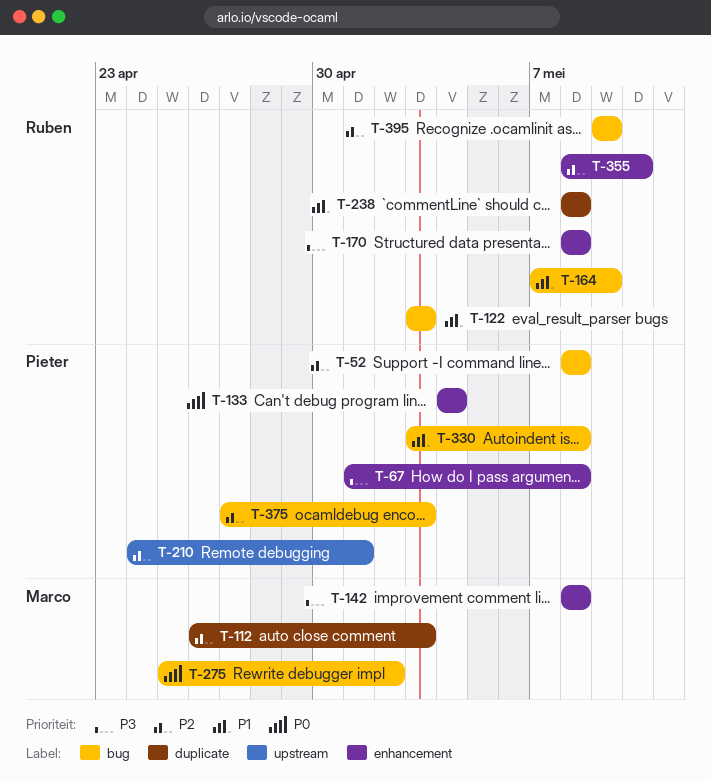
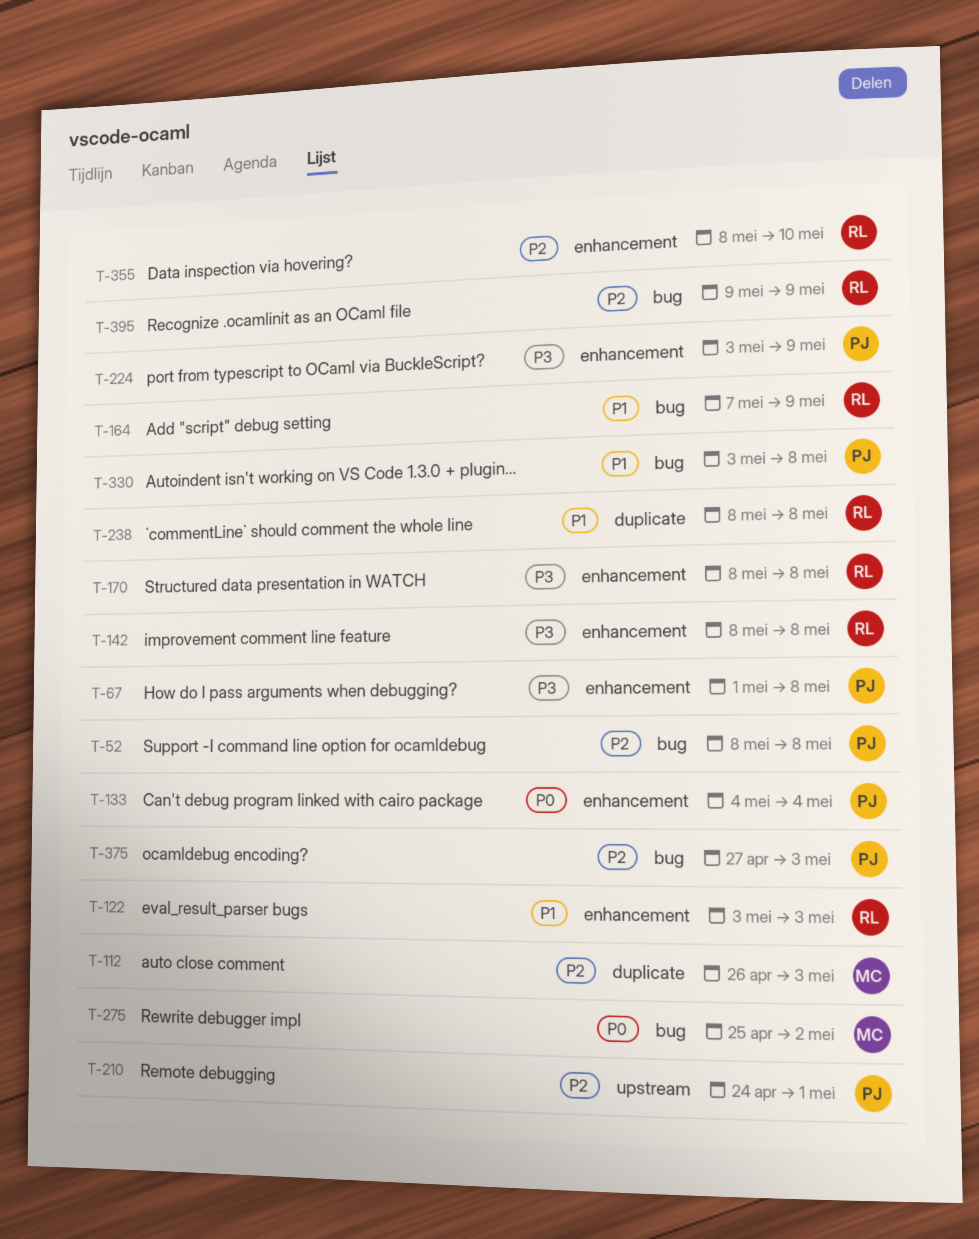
T-122, label: bug -> enhancement
T-142, owner: Marco -> Ruben
T-224: none -> present

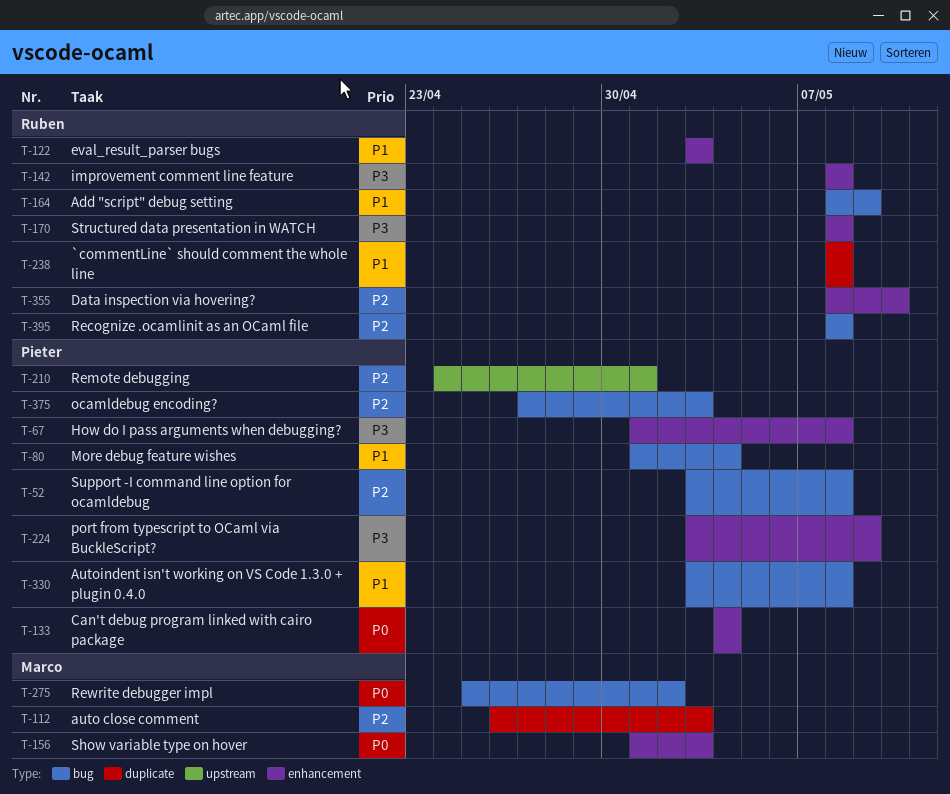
T-52, start: May 8 -> May 3
T-80: none -> present
T-156: none -> present
T-164, start: May 7 -> May 8
T-395, start: May 9 -> May 8
T-395, due: May 9 -> May 8

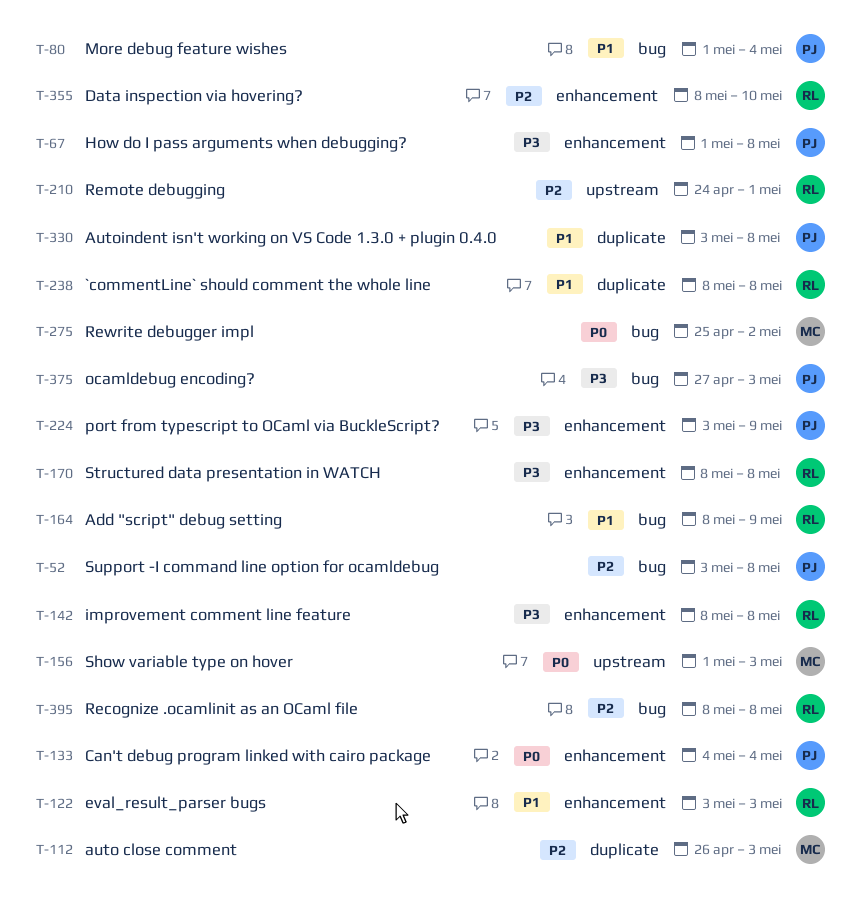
T-156, label: enhancement -> upstream
T-210, owner: Pieter -> Ruben
T-330, label: bug -> duplicate
T-375, priority: P2 -> P3

